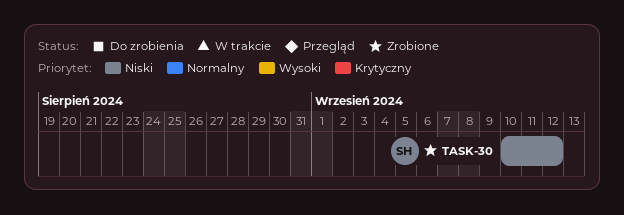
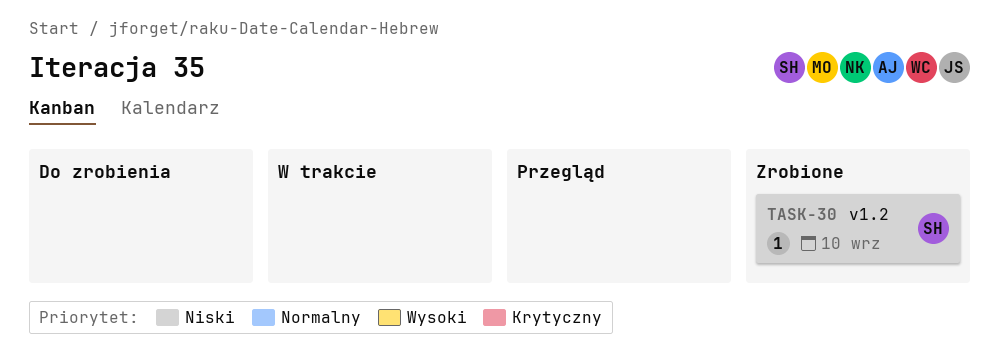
TASK-30, due: Sep 12 -> Sep 10

